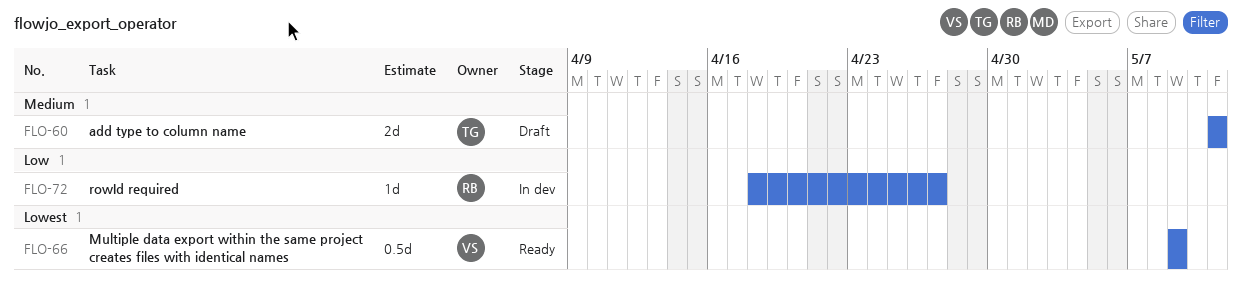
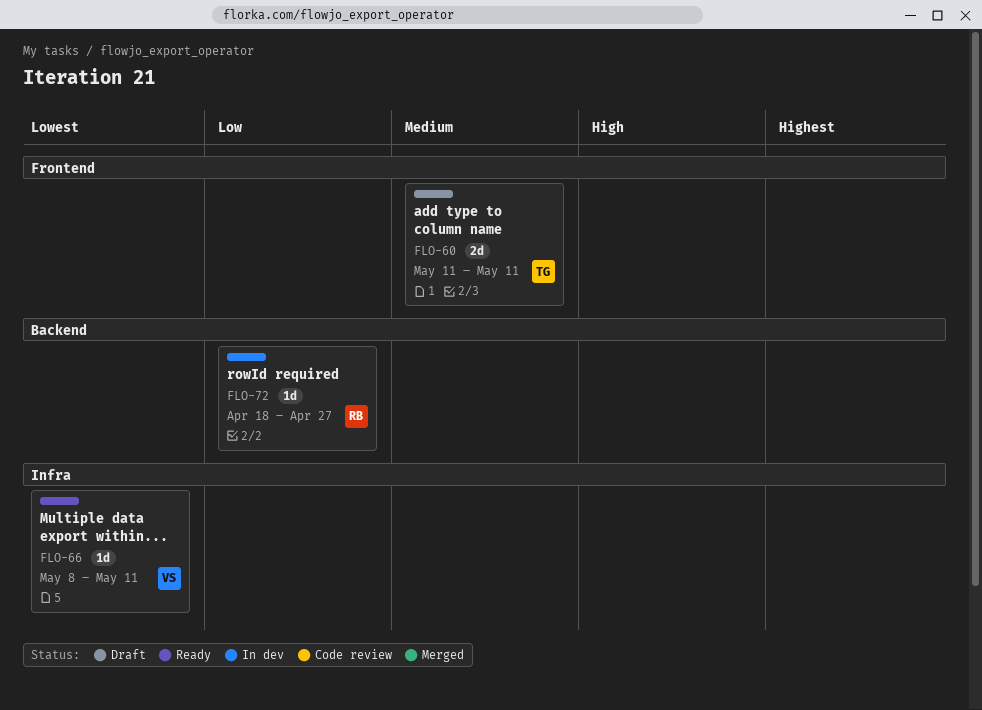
FLO-66, estimate: 0.5d -> 1d
FLO-66, start: May 9 -> May 8
FLO-66, due: May 9 -> May 11

